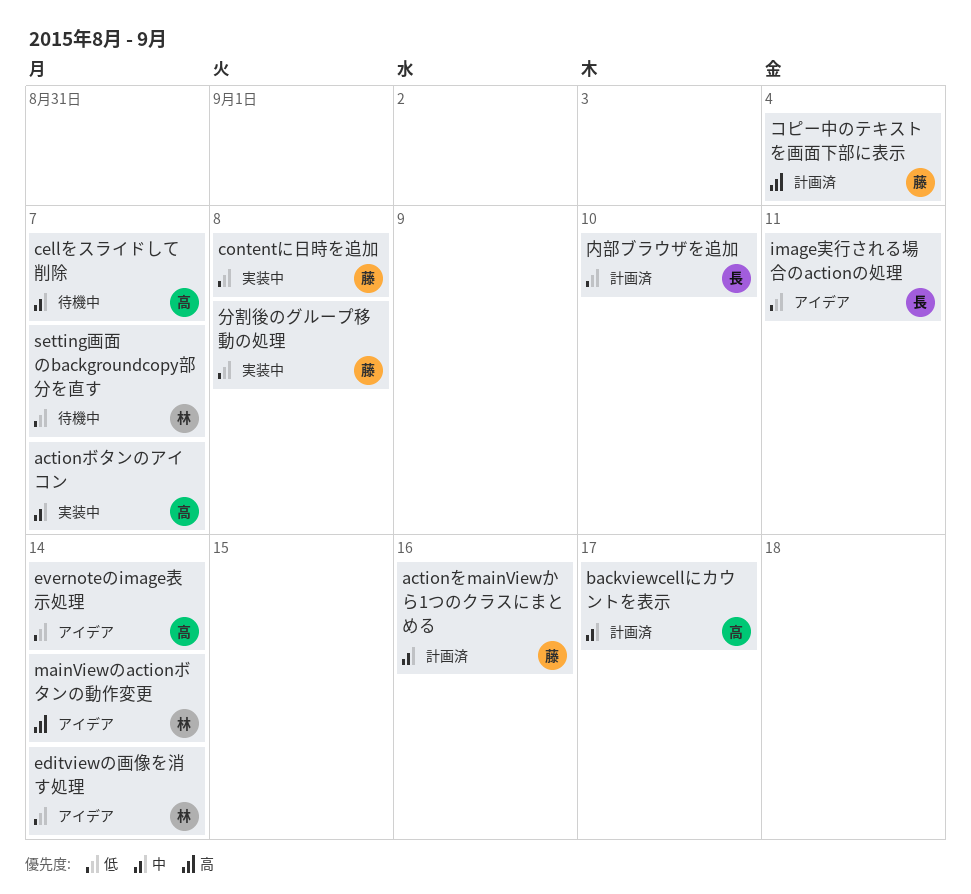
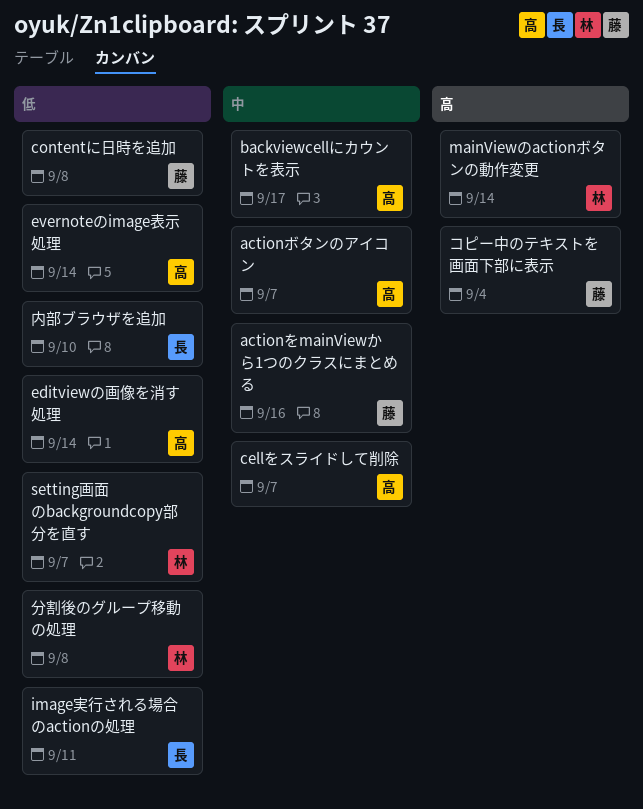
editviewの画像を消す処理, owner: 林 -> 高
分割後のグループ移動の処理, owner: 藤 -> 林

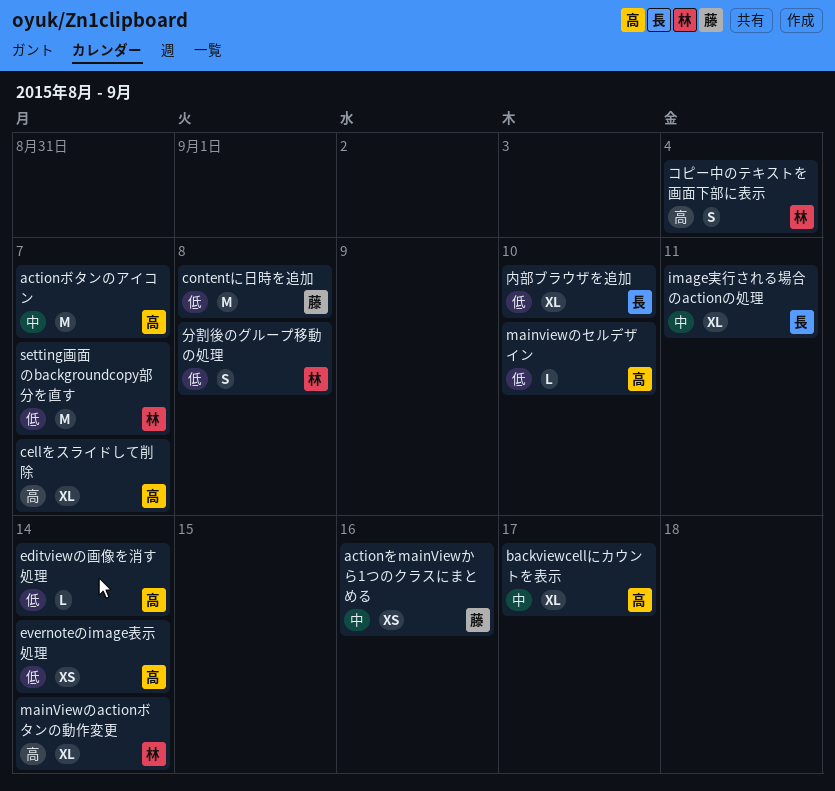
cellをスライドして削除, priority: 中 -> 高
image実行される場合のactionの処理, priority: 低 -> 中
mainviewのセルデザイン: none -> present
コピー中のテキストを画面下部に表示, owner: 藤 -> 林

